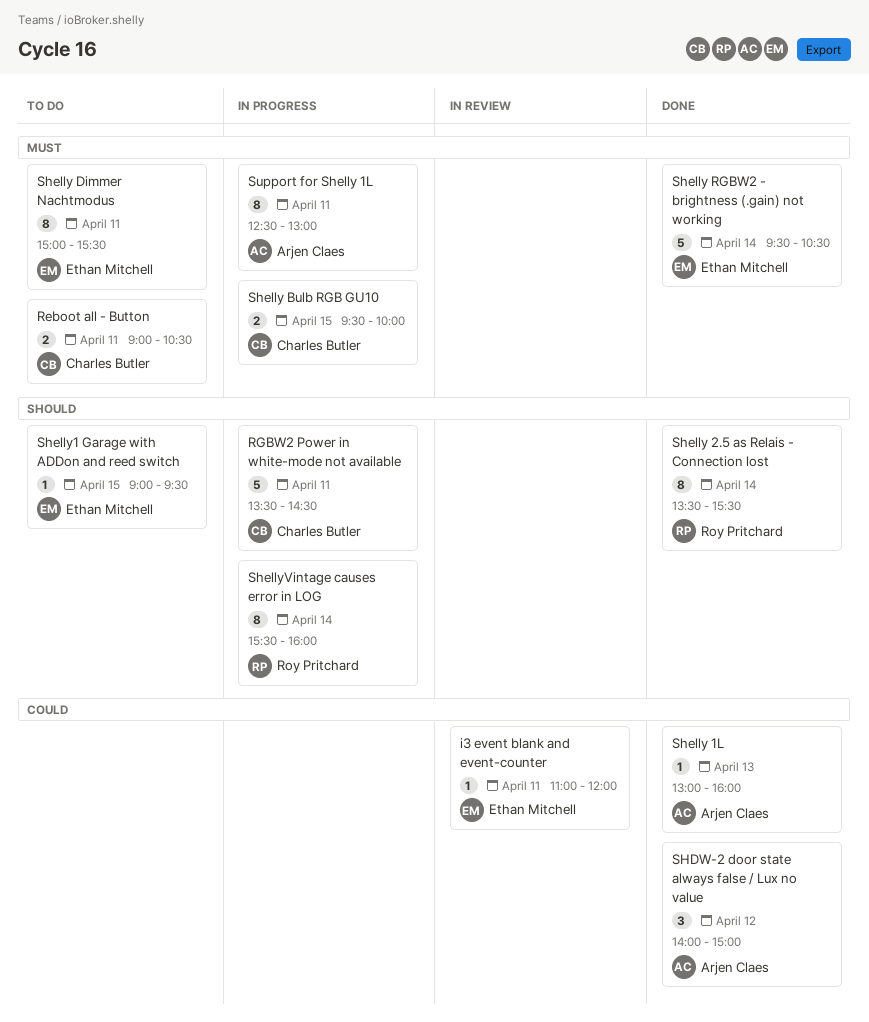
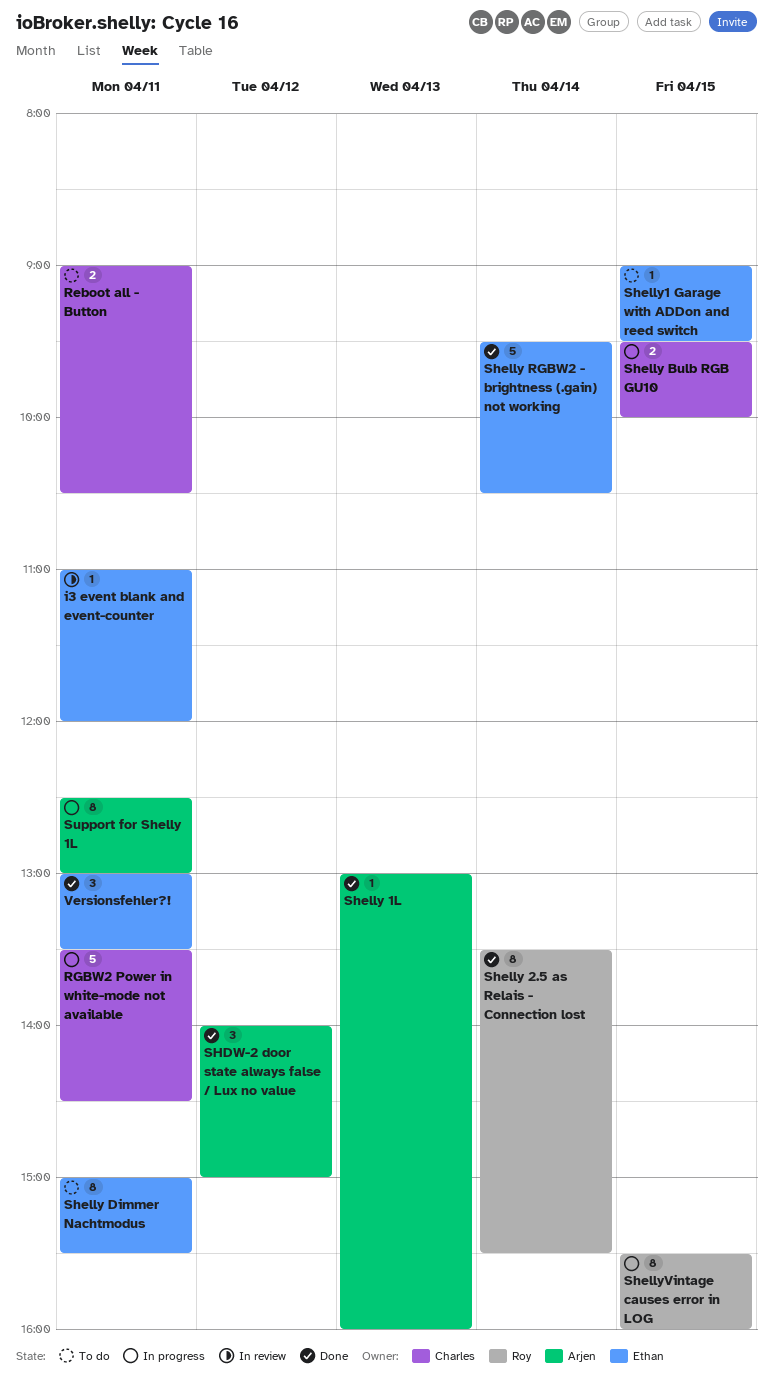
ShellyVintage causes error in LOG, day: Apr 14 -> Apr 15
Versionsfehler?!: none -> present

